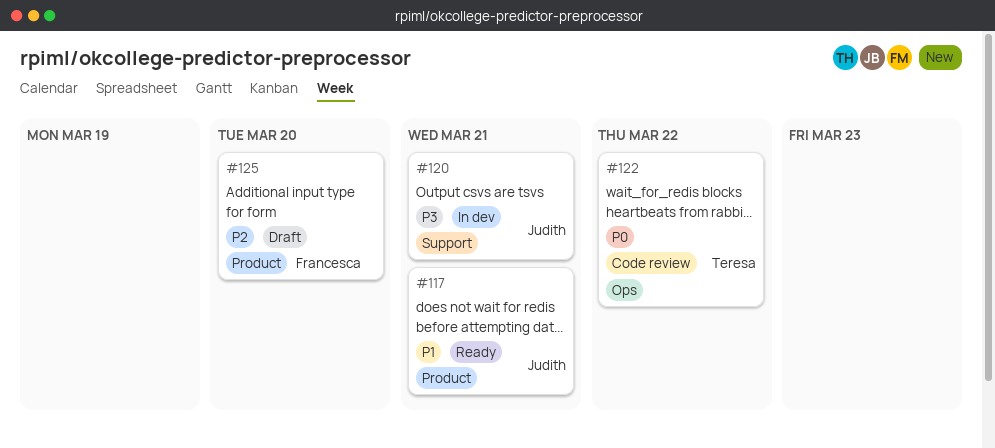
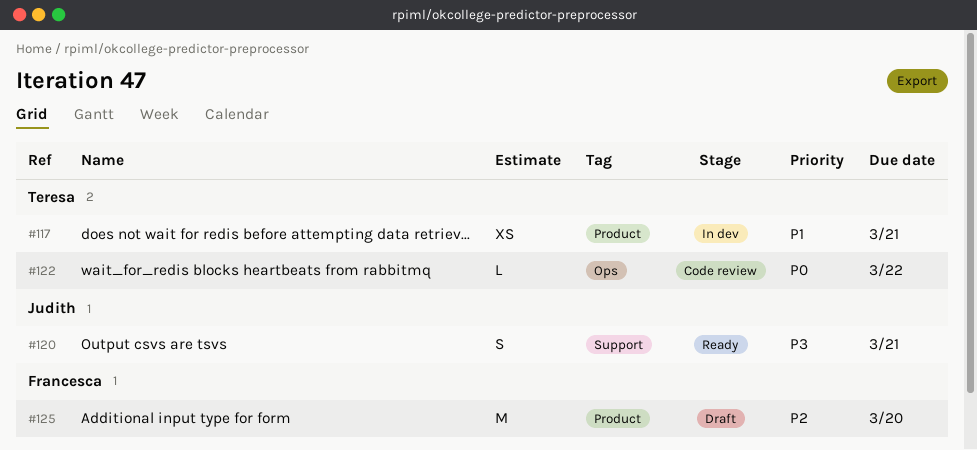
#117, status: Ready -> In dev
#117, owner: Judith -> Teresa
#120, status: In dev -> Ready

